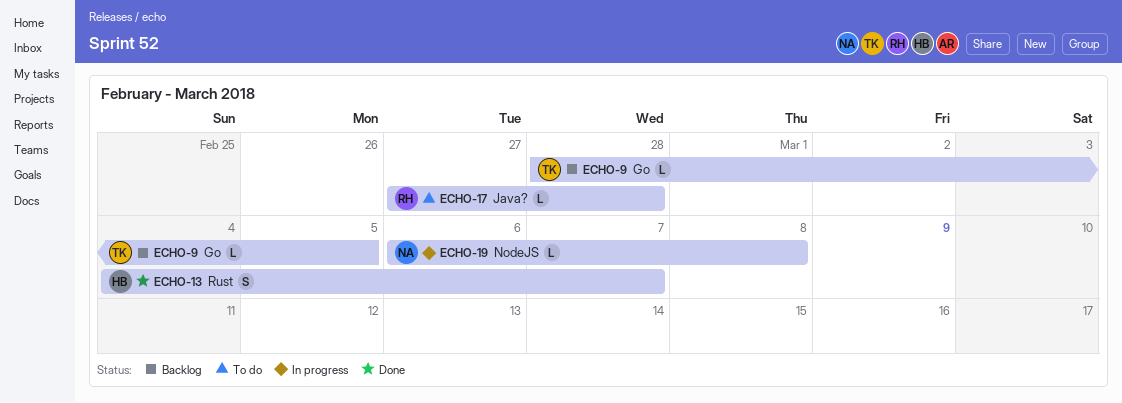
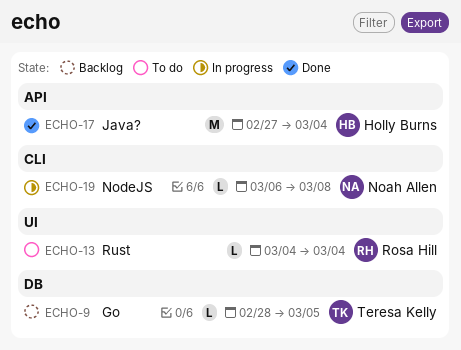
ECHO-13, status: Done -> To do
ECHO-13, owner: Holly Burns -> Rosa Hill
ECHO-13, estimate: S -> L
ECHO-13, due: Mar 7 -> Mar 4
ECHO-17, status: To do -> Done
ECHO-17, owner: Rosa Hill -> Holly Burns
ECHO-17, estimate: L -> M
ECHO-17, due: Feb 28 -> Mar 4

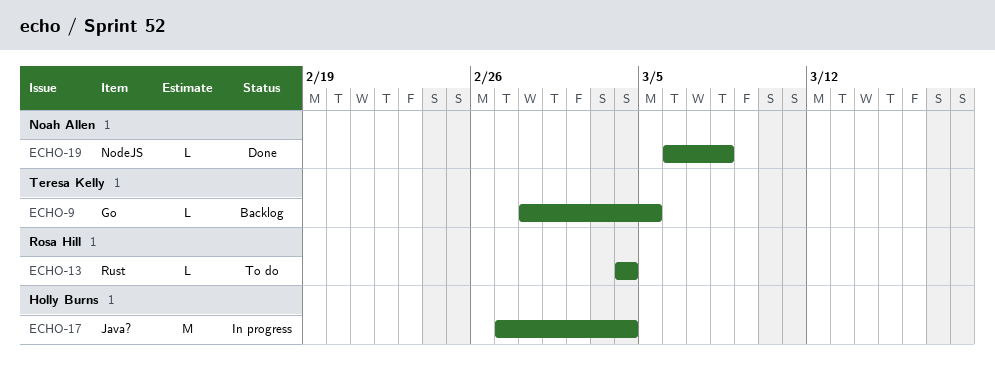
ECHO-17, status: Done -> In progress
ECHO-19, status: In progress -> Done

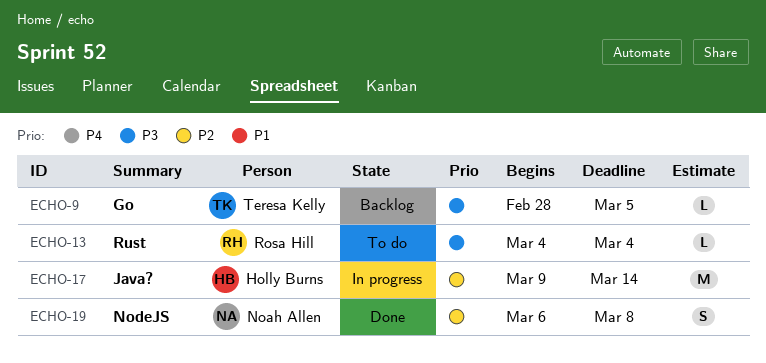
ECHO-17, start: Feb 27 -> Mar 9
ECHO-17, due: Mar 4 -> Mar 14
ECHO-19, estimate: L -> S

